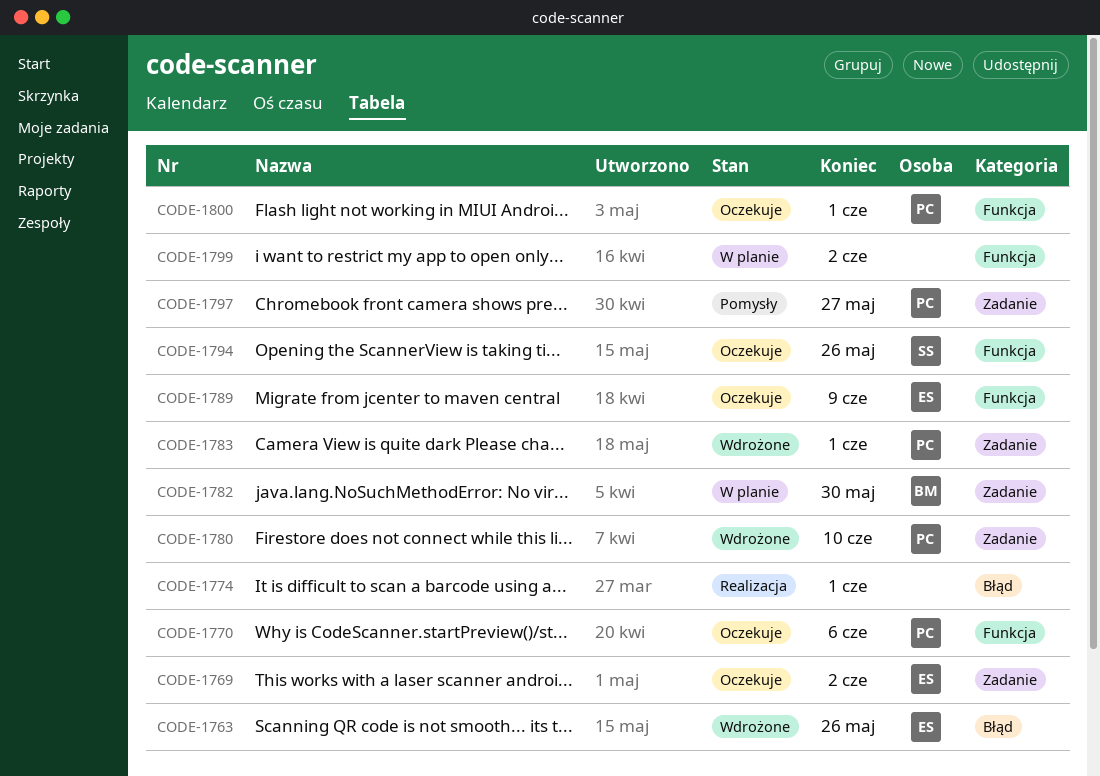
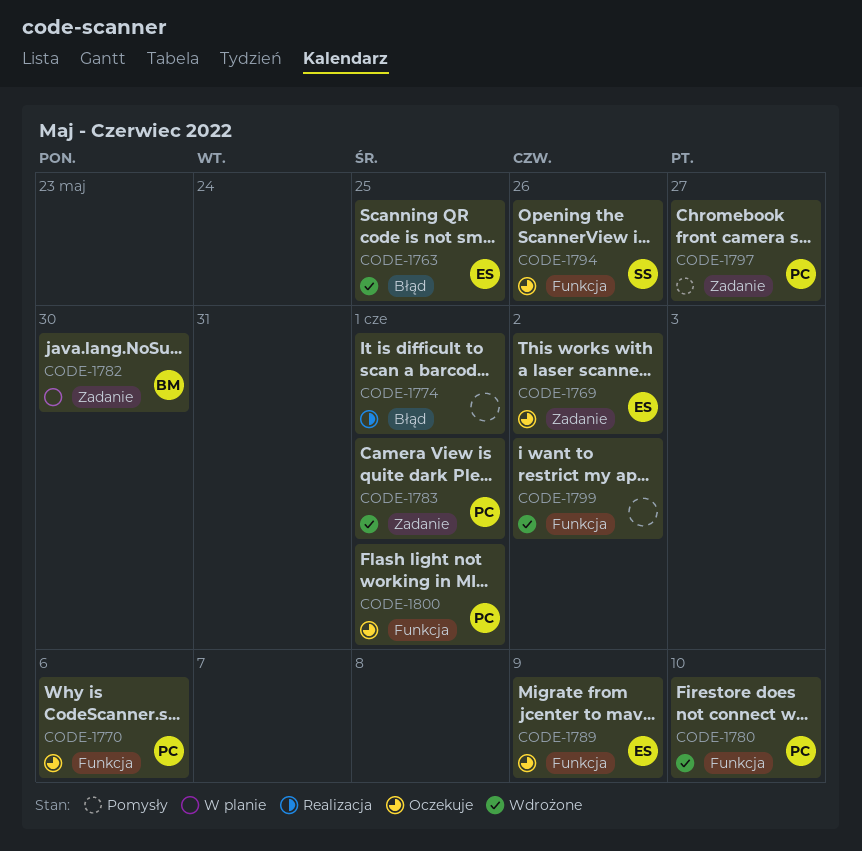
CODE-1763, due: May 26 -> May 25
CODE-1780, label: Zadanie -> Funkcja
CODE-1799, status: W planie -> Wdrożone

